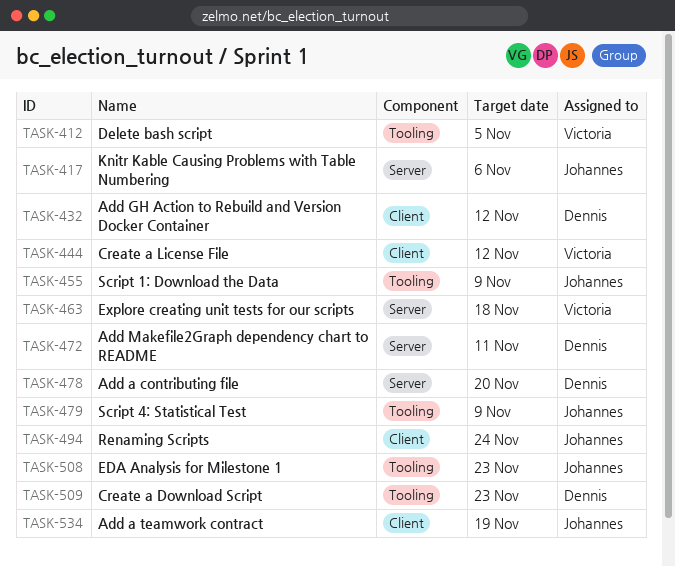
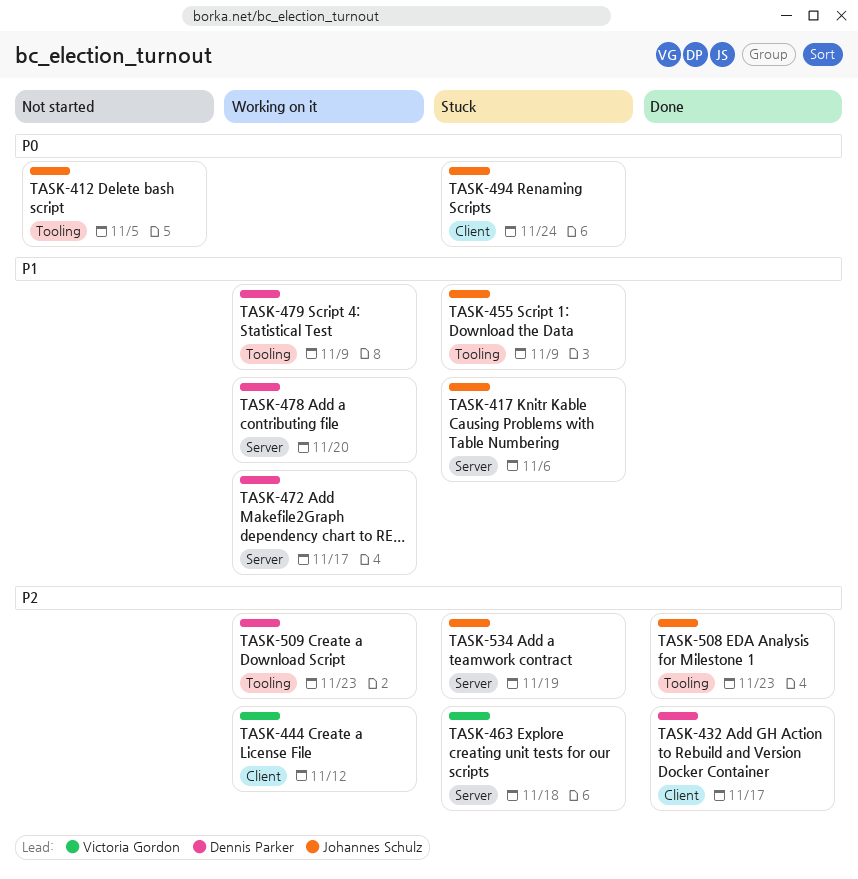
TASK-412, owner: Victoria Gordon -> Johannes Schulz
TASK-432, due: Nov 12 -> Nov 17
TASK-472, due: Nov 11 -> Nov 17
TASK-479, owner: Johannes Schulz -> Dennis Parker
TASK-534, label: Client -> Server

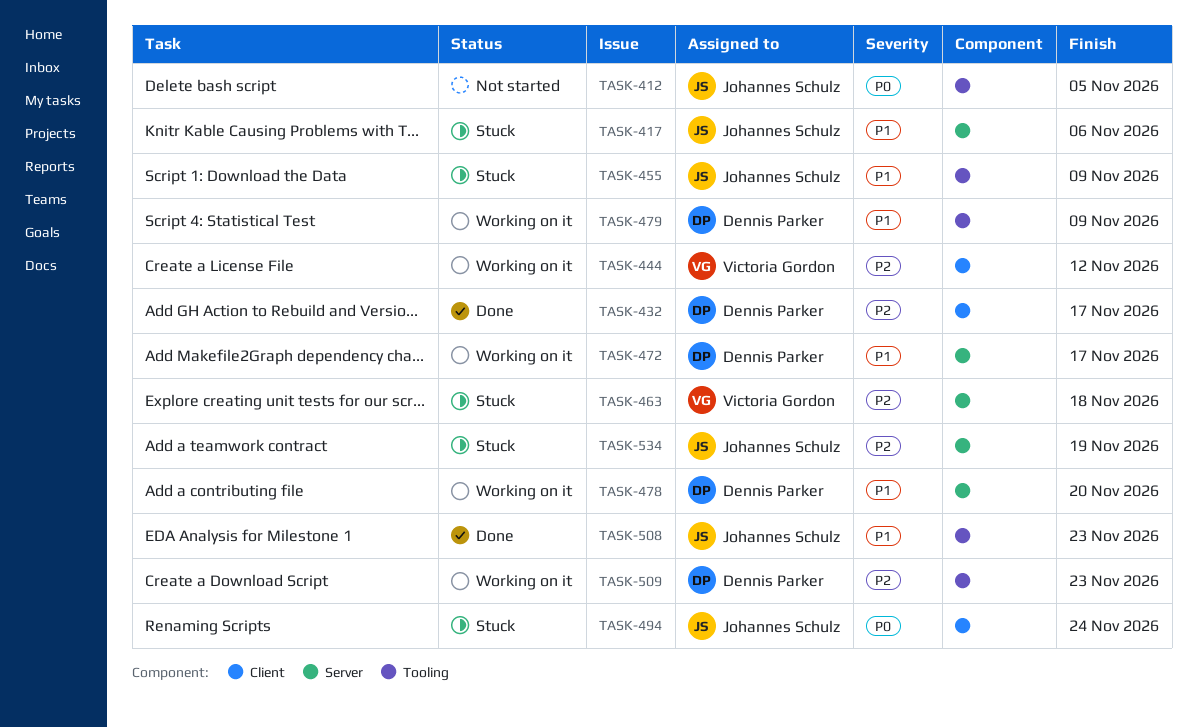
TASK-508, priority: P2 -> P1

